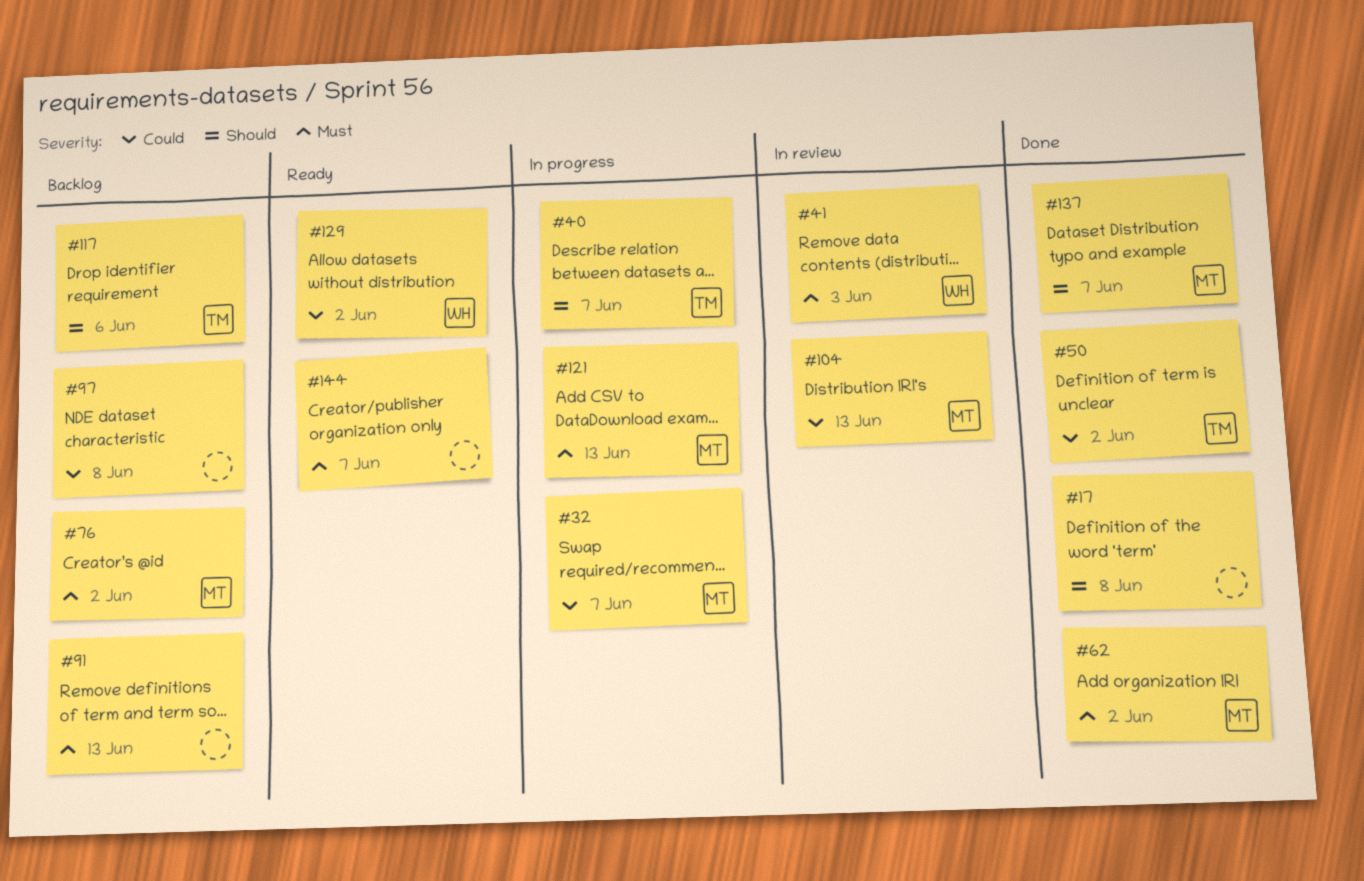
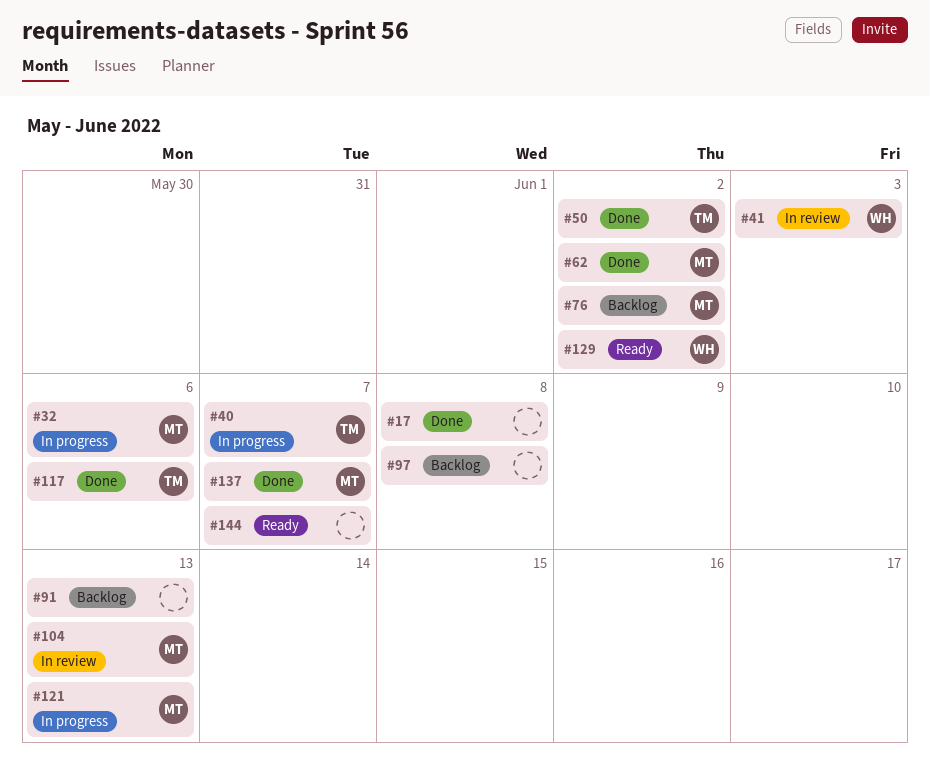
#32, due: Jun 7 -> Jun 6
#117, status: Backlog -> Done

